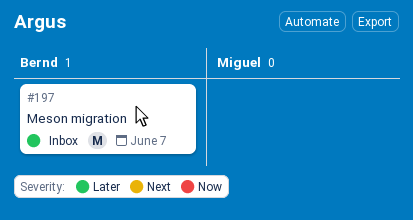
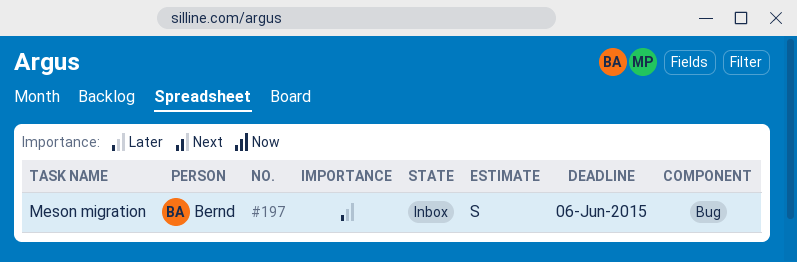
#197, estimate: M -> S
#197, due: Jun 7 -> Jun 6

